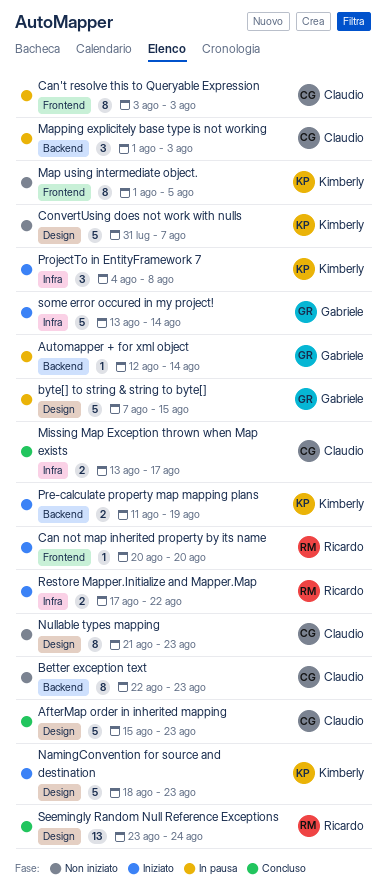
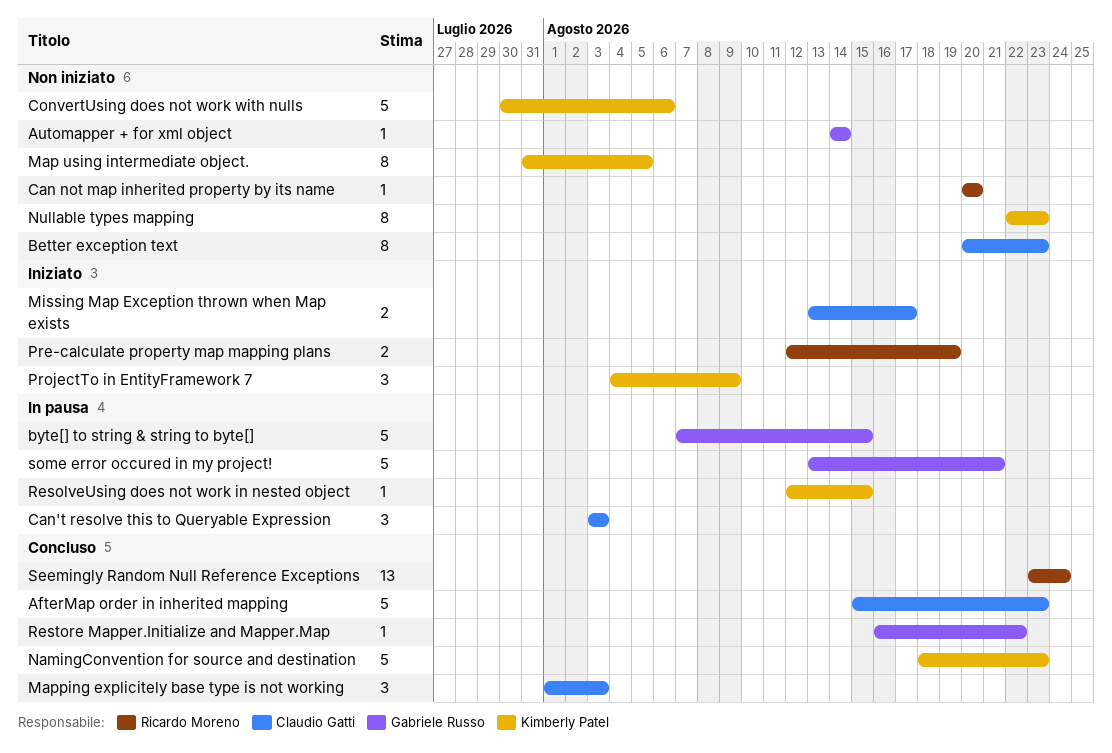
Automapper + for xml object, status: In pausa -> Non iniziato
Automapper + for xml object, start: Aug 12 -> Aug 14
Better exception text, start: Aug 22 -> Aug 20
Can not map inherited property by its name, status: Iniziato -> Non iniziato
Can't resolve this to Queryable Expression, estimate: 8 -> 3
ConvertUsing does not work with nulls, start: Jul 31 -> Jul 30
ConvertUsing does not work with nulls, due: Aug 7 -> Aug 6
Map using intermediate object., start: Aug 1 -> Jul 31
Mapping explicitely base type is not working, status: In pausa -> Concluso
Missing Map Exception thrown when Map exists, status: Concluso -> Iniziato
NamingConvention for source and destination, status: Iniziato -> Concluso
Nullable types mapping, owner: Claudio Gatti -> Kimberly Patel
Nullable types mapping, start: Aug 21 -> Aug 22
Pre-calculate property map mapping plans, owner: Kimberly Patel -> Ricardo Moreno
Pre-calculate property map mapping plans, start: Aug 11 -> Aug 12
ProjectTo in EntityFramework 7, due: Aug 8 -> Aug 9
ResolveUsing does not work in nested object: none -> present
Restore Mapper.Initialize and Mapper.Map, status: Iniziato -> Concluso
Restore Mapper.Initialize and Mapper.Map, owner: Ricardo Moreno -> Gabriele Russo
Restore Mapper.Initialize and Mapper.Map, estimate: 2 -> 1
Restore Mapper.Initialize and Mapper.Map, start: Aug 17 -> Aug 16
some error occured in my project!, status: Iniziato -> In pausa
some error occured in my project!, due: Aug 14 -> Aug 21

